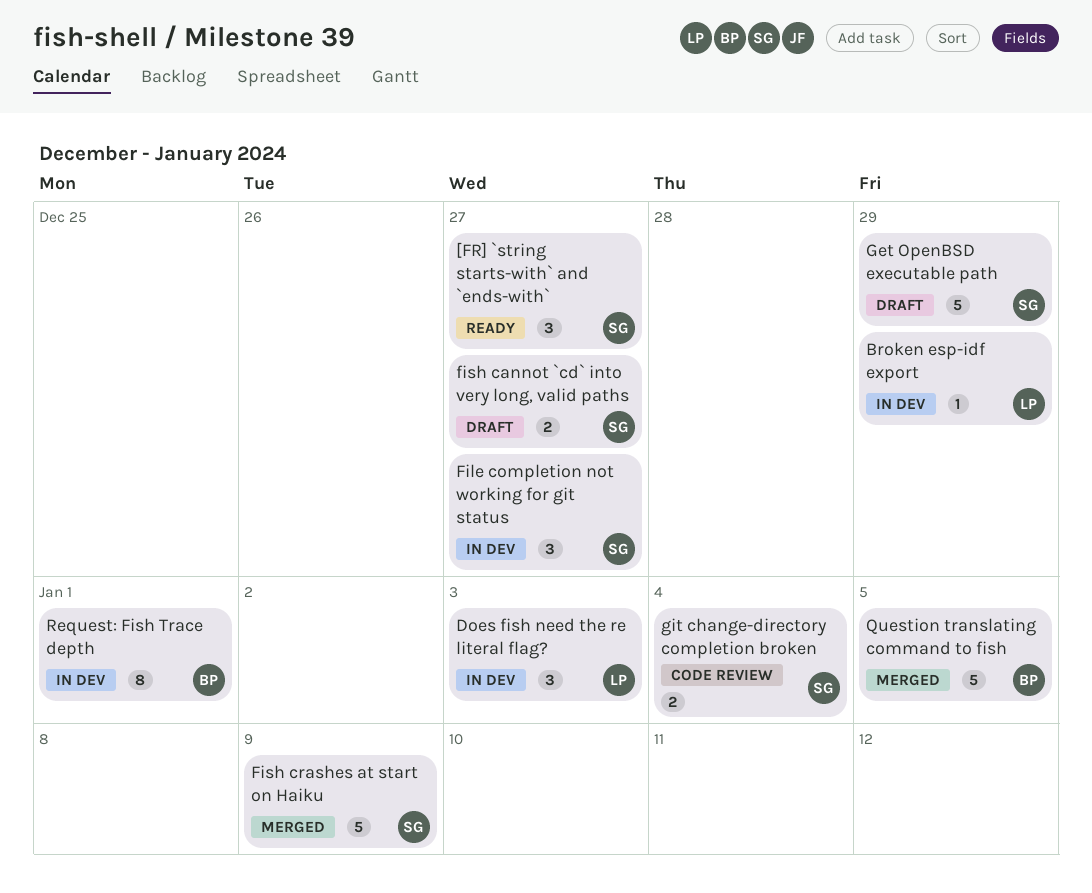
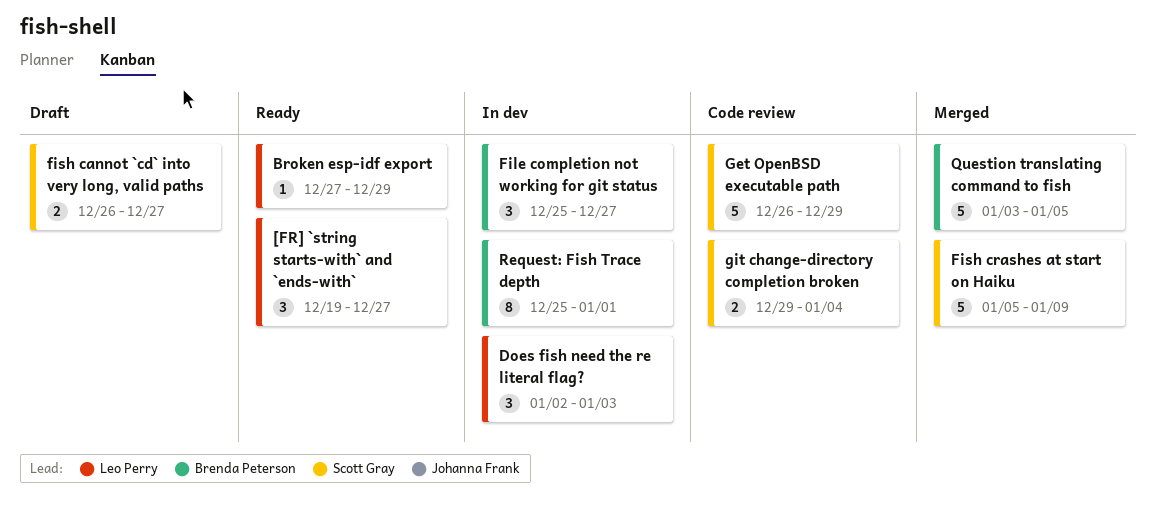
[FR] `string starts-with` and `ends-with`, owner: Scott Gray -> Leo Perry
Broken esp-idf export, status: In dev -> Ready
File completion not working for git status, owner: Scott Gray -> Brenda Peterson
Get OpenBSD executable path, status: Draft -> Code review

